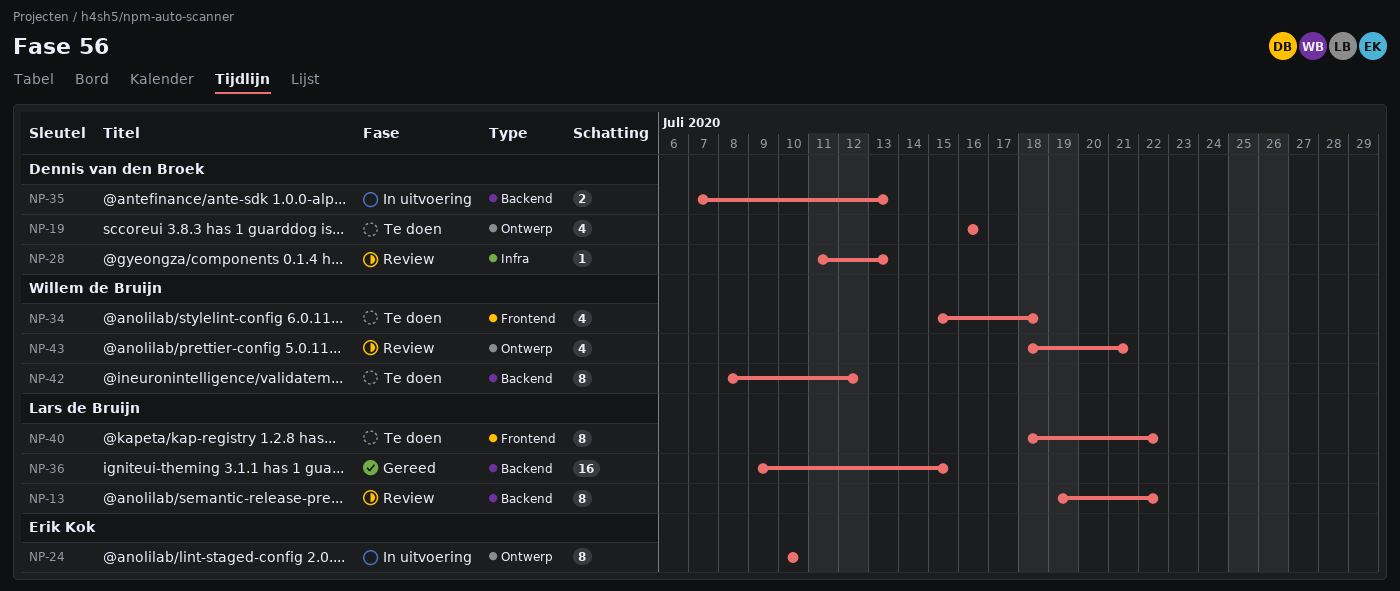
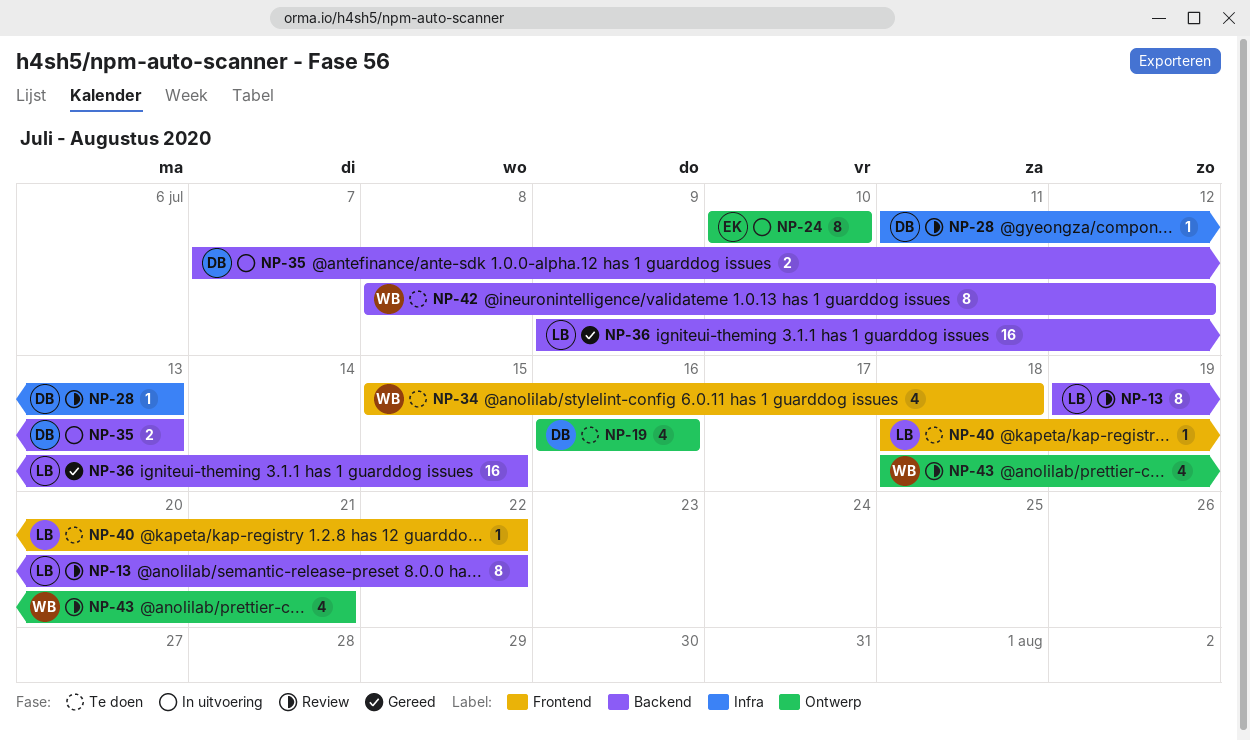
NP-40, estimate: 8 -> 1

